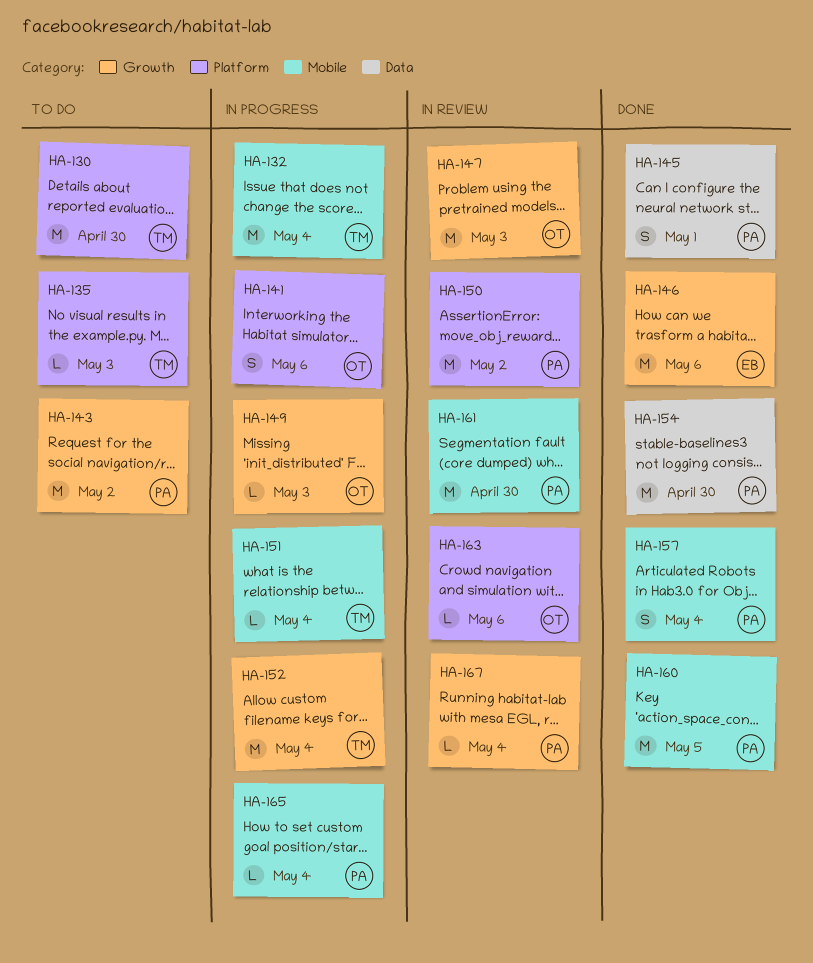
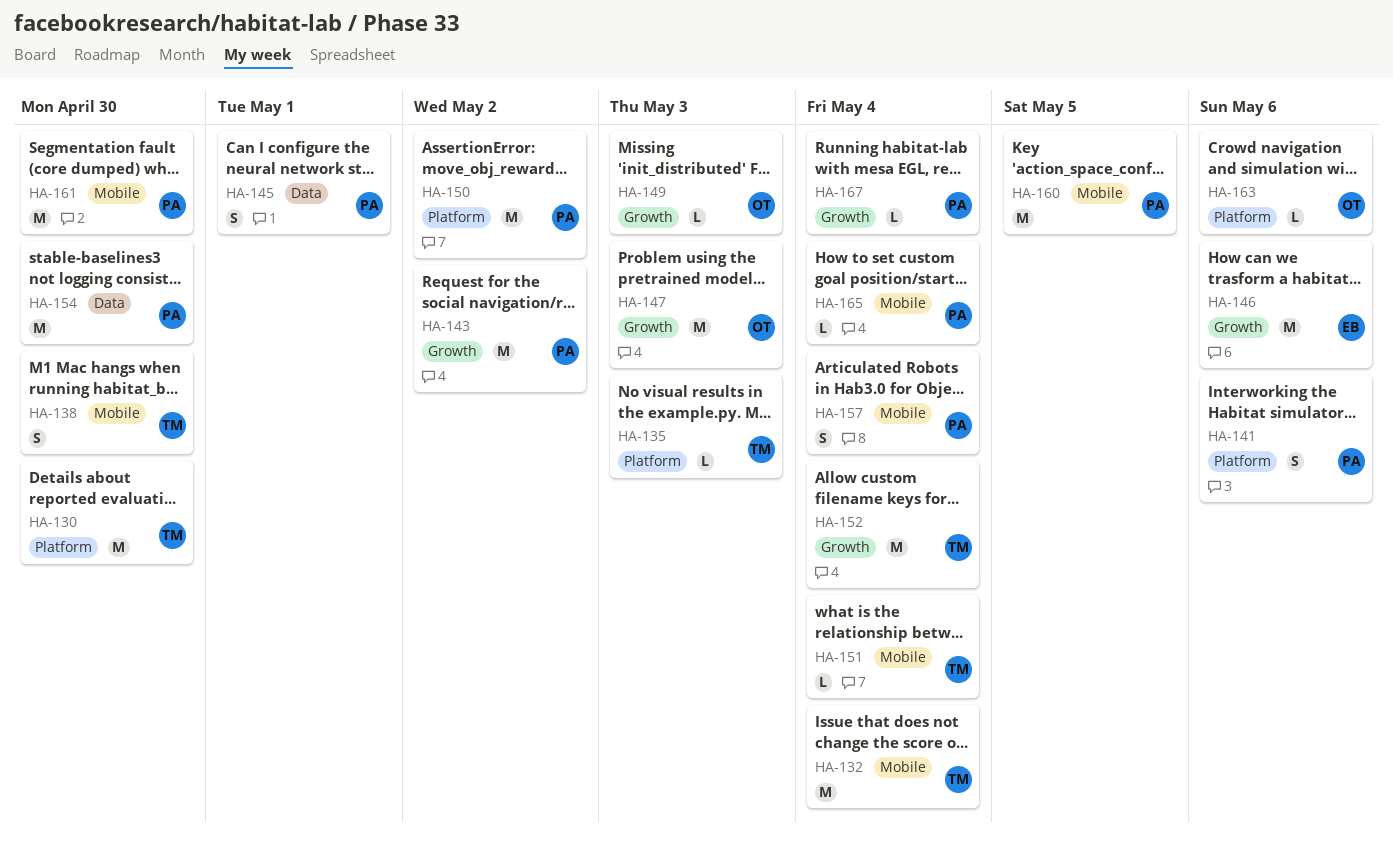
HA-138: none -> present
HA-141, owner: OT -> PA

